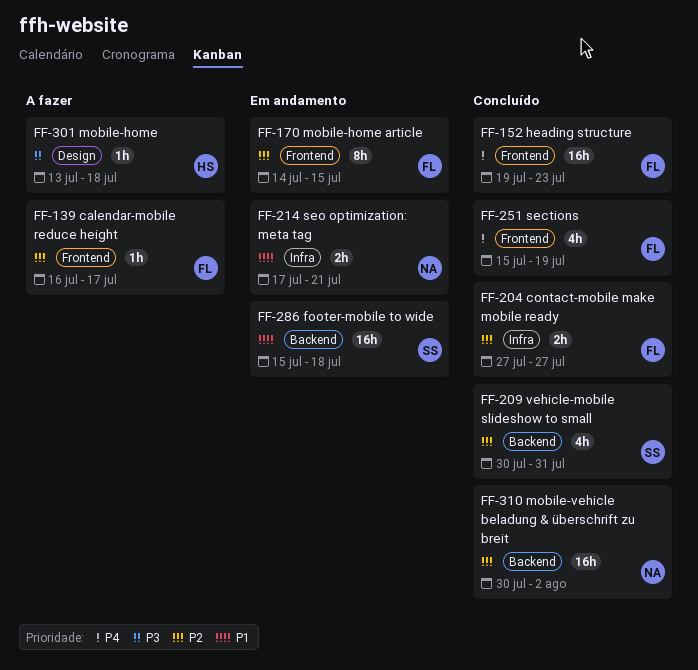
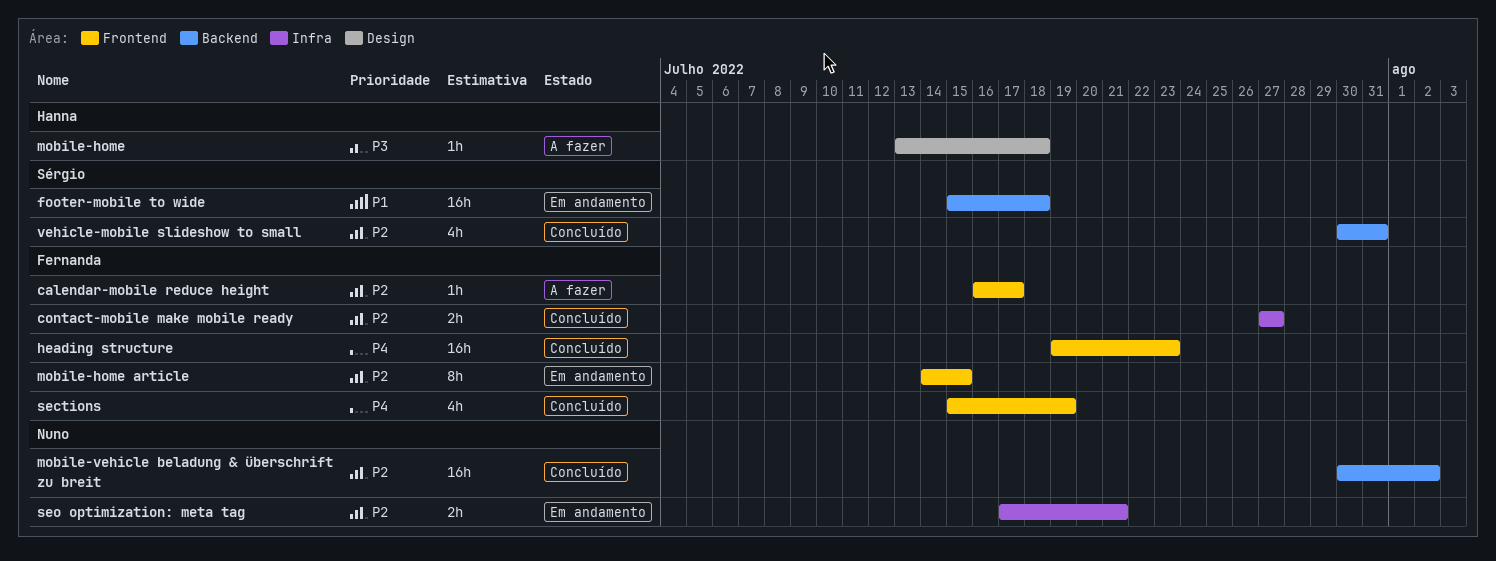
seo optimization: meta tag, priority: P1 -> P2

